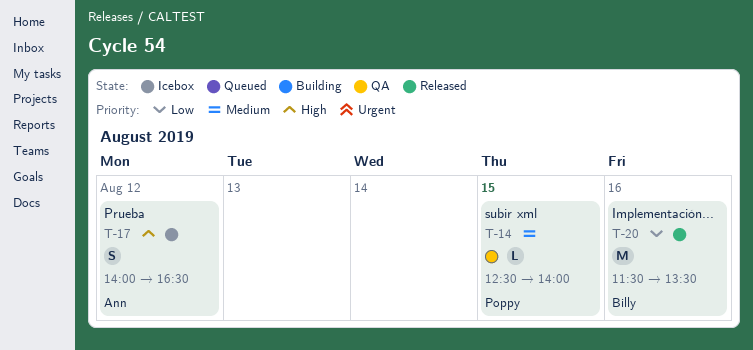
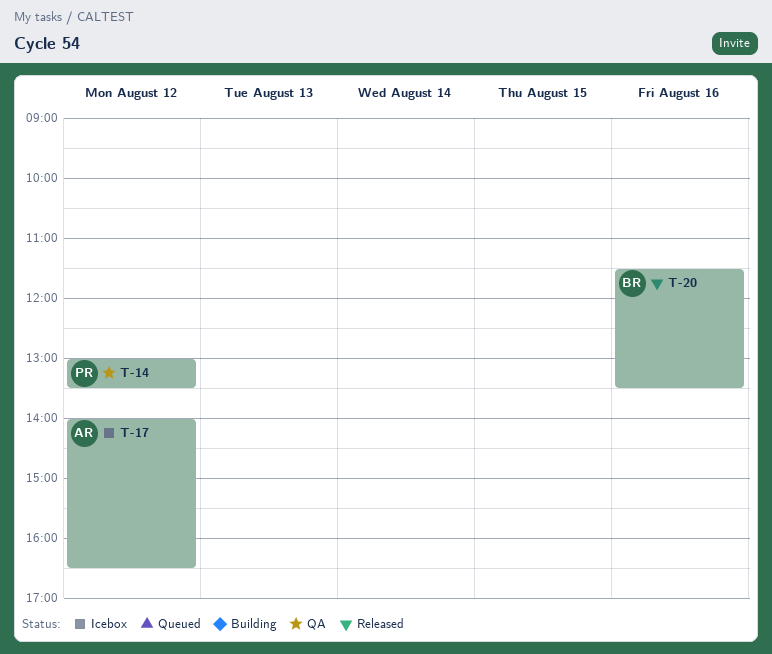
T-14, day: Aug 15 -> Aug 12
T-14, begins: 12:30 -> 13:00
T-14, ends: 14:00 -> 13:30

